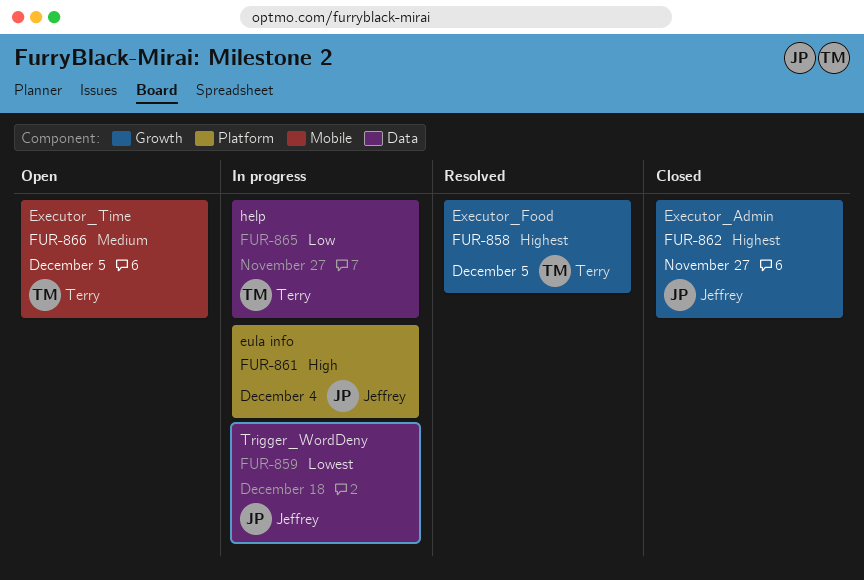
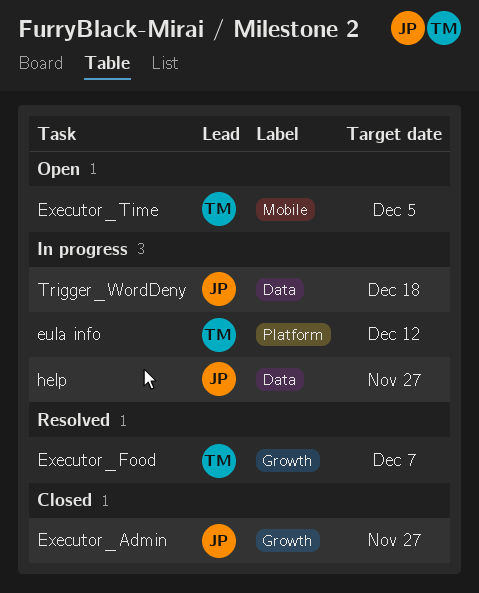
eula info, owner: Jeffrey -> Terry
eula info, due: Dec 4 -> Dec 12
Executor_Food, due: Dec 5 -> Dec 7
help, owner: Terry -> Jeffrey

